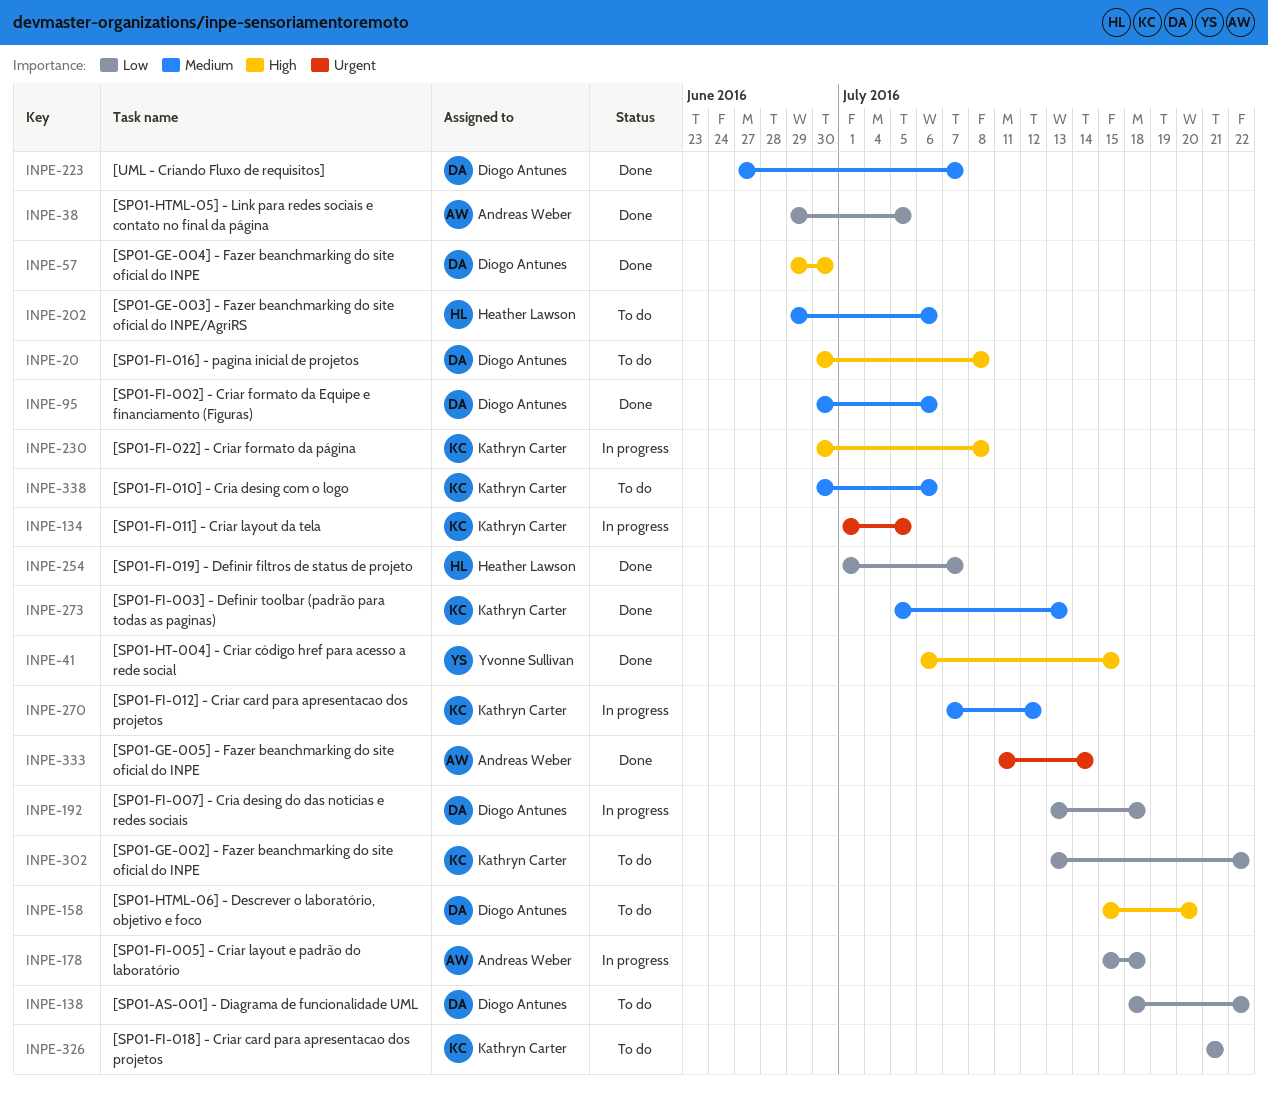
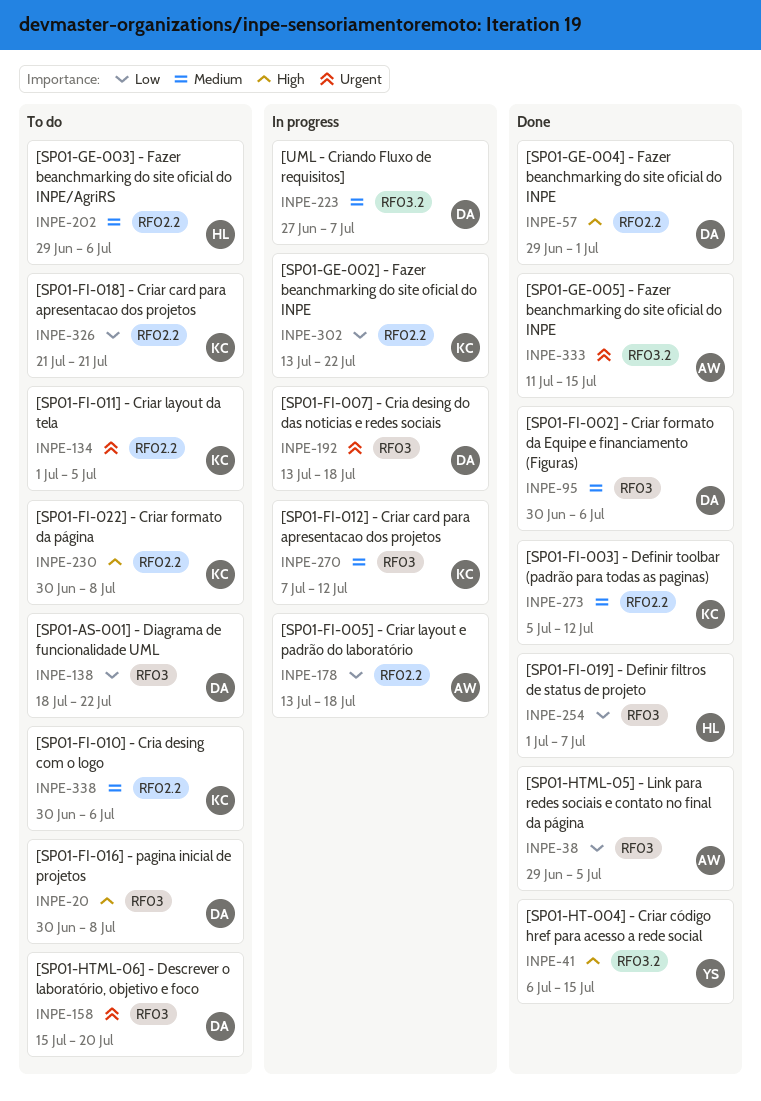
INPE-57, due: Jun 30 -> Jul 1
INPE-134, status: In progress -> To do
INPE-158, priority: High -> Urgent
INPE-178, start: Jul 15 -> Jul 13
INPE-192, priority: Low -> Urgent
INPE-223, status: Done -> In progress
INPE-230, status: In progress -> To do
INPE-273, due: Jul 13 -> Jul 12
INPE-302, status: To do -> In progress
INPE-333, due: Jul 14 -> Jul 15

